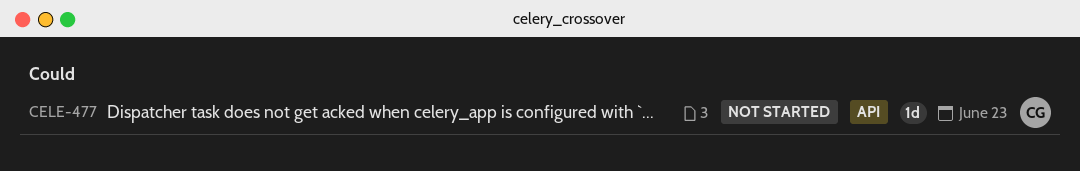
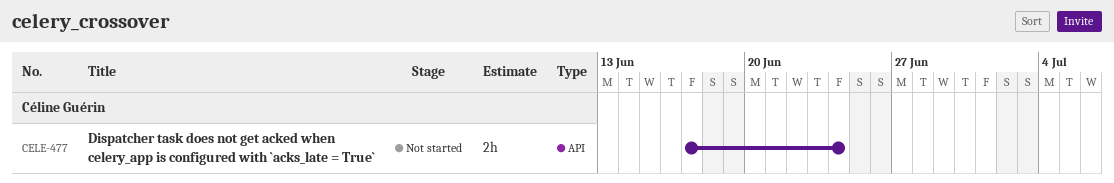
CELE-477, estimate: 1d -> 2h
CELE-477, due: Jun 23 -> Jun 24

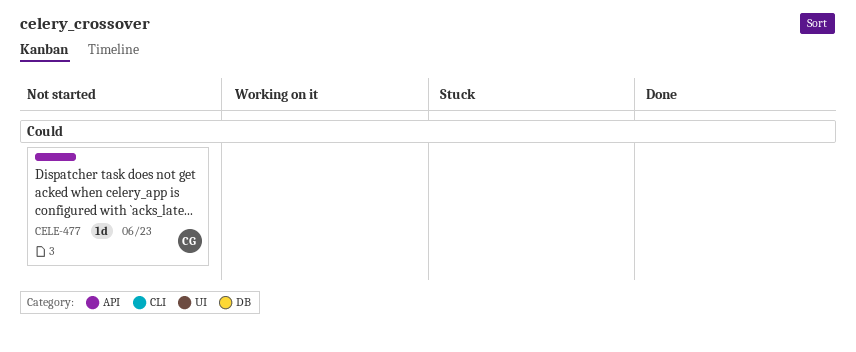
CELE-477, estimate: 2h -> 1d
CELE-477, due: Jun 24 -> Jun 23

